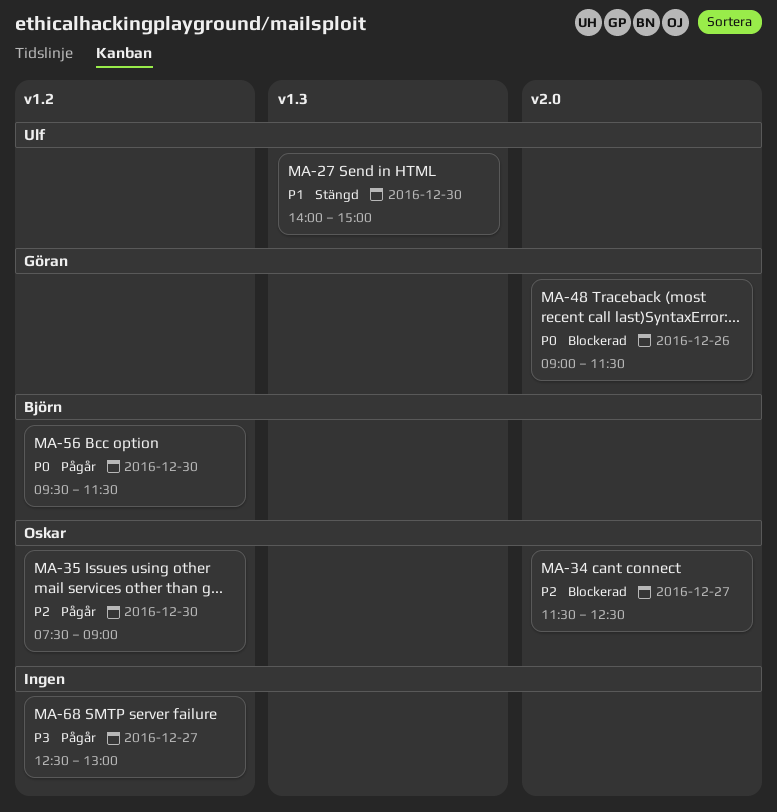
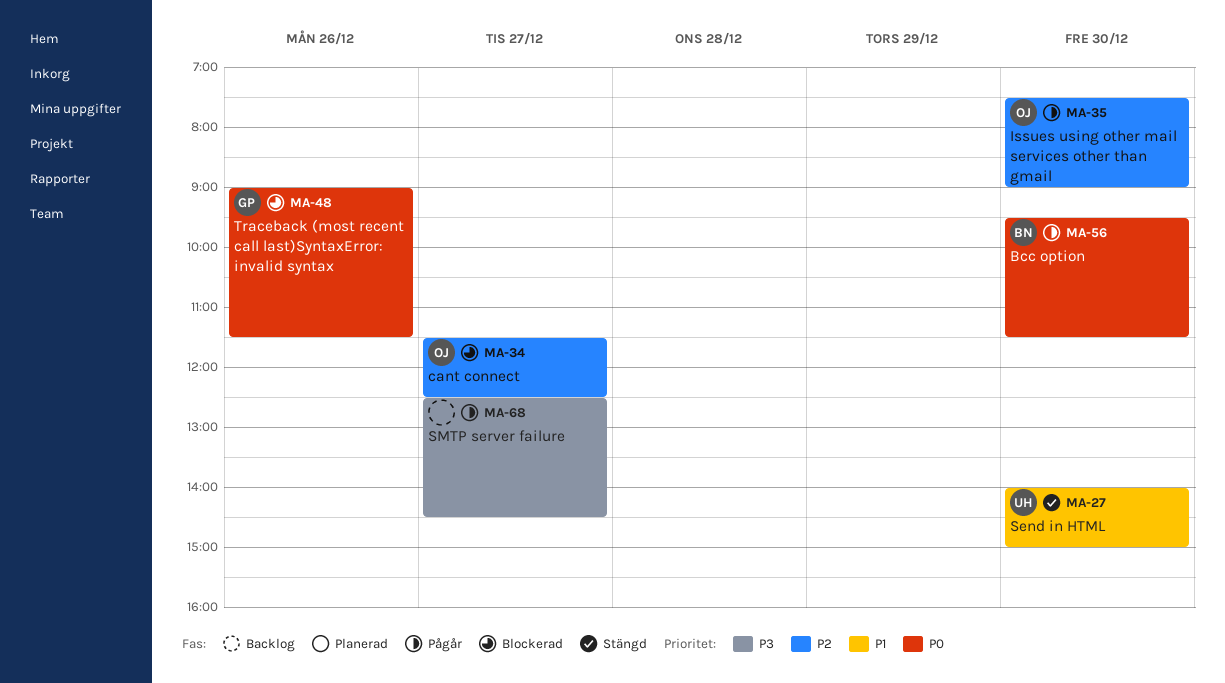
MA-68, ends: 13:00 -> 14:30

